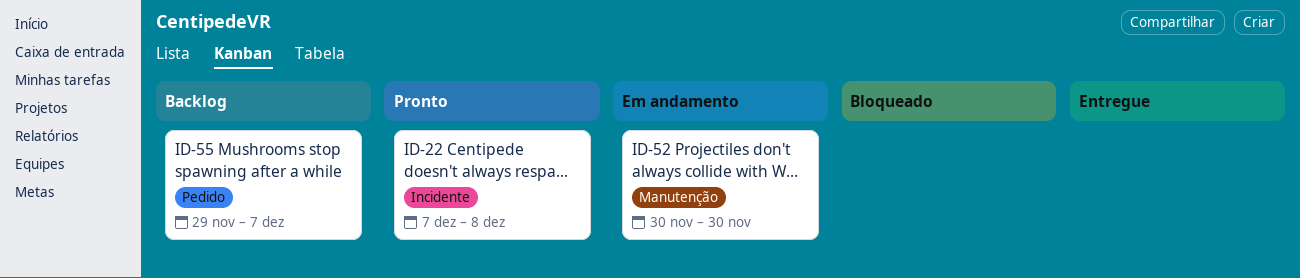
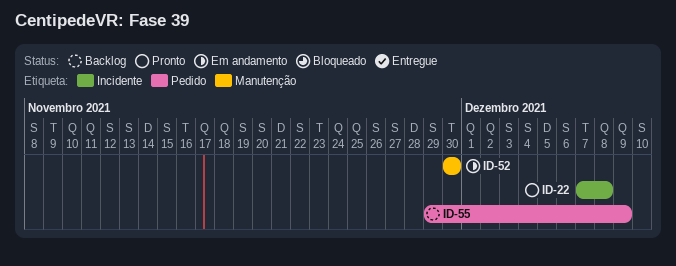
ID-55, due: Dec 7 -> Dec 9

